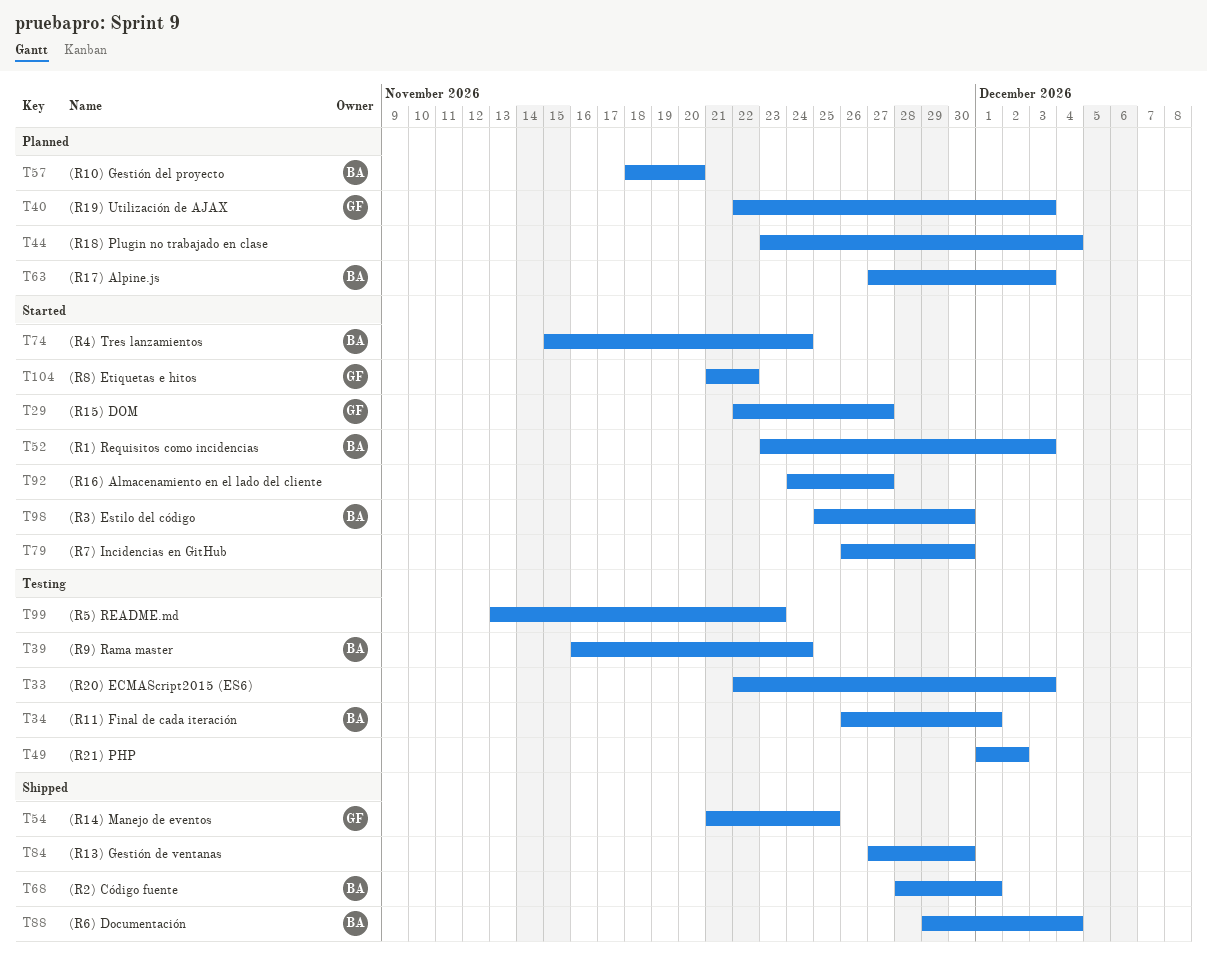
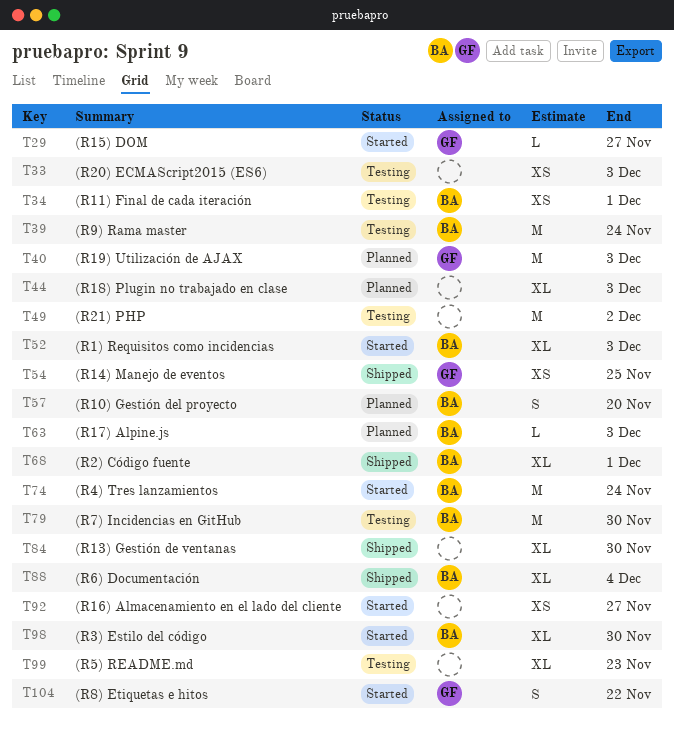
T44, due: Dec 4 -> Dec 3
T79, status: Started -> Testing
T79, owner: none -> BA

